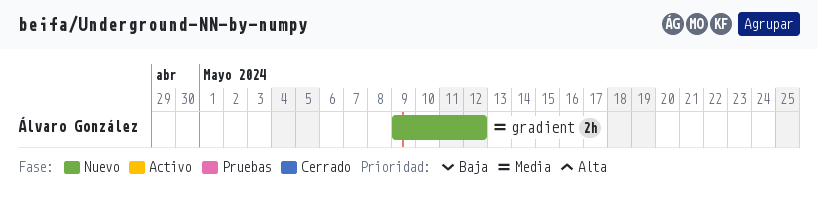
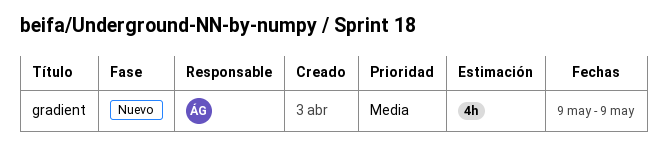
gradient, estimate: 2h -> 4h
gradient, due: May 12 -> May 9

